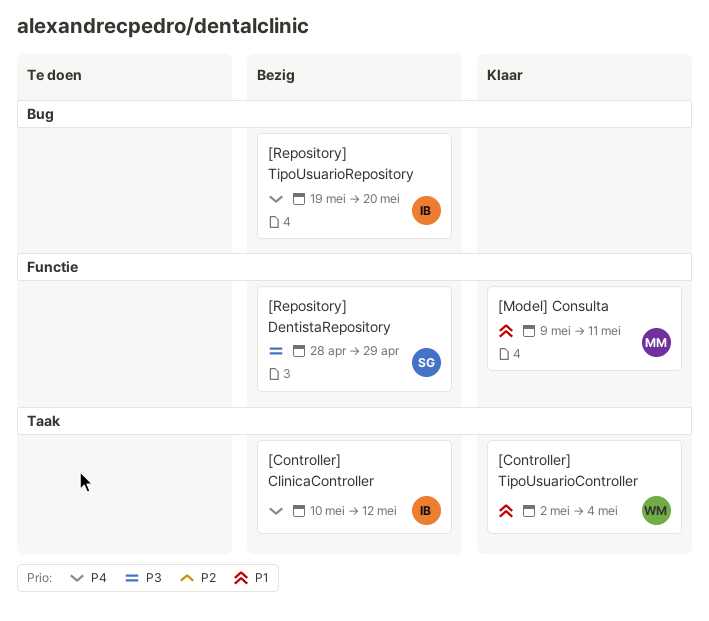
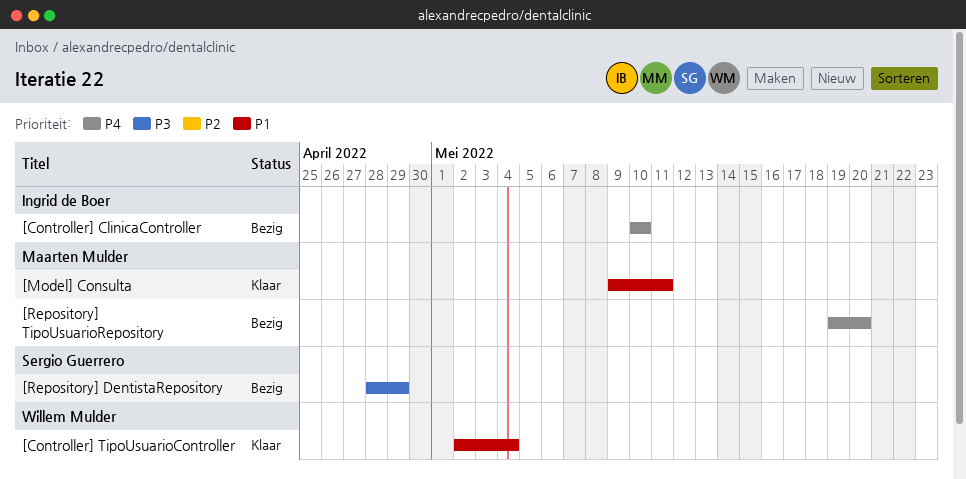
[Controller] ClinicaController, due: May 12 -> May 10
[Repository] TipoUsuarioRepository, owner: Ingrid de Boer -> Maarten Mulder

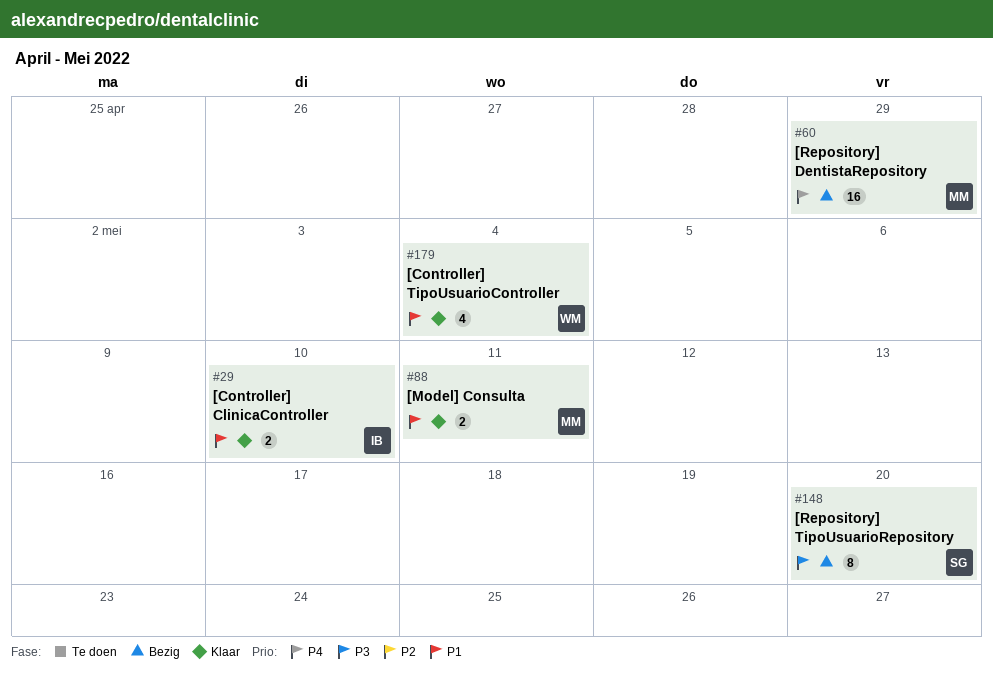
[Controller] ClinicaController, status: Bezig -> Klaar
[Controller] ClinicaController, priority: P4 -> P1
[Repository] DentistaRepository, owner: Sergio Guerrero -> Maarten Mulder
[Repository] DentistaRepository, priority: P3 -> P4
[Repository] TipoUsuarioRepository, owner: Maarten Mulder -> Sergio Guerrero
[Repository] TipoUsuarioRepository, priority: P4 -> P3

